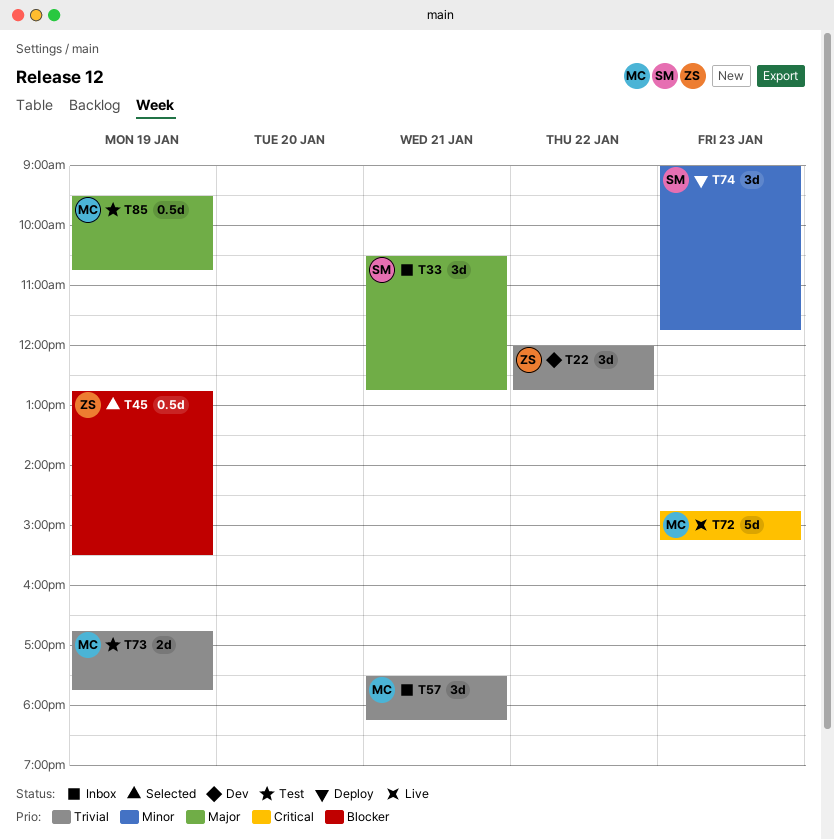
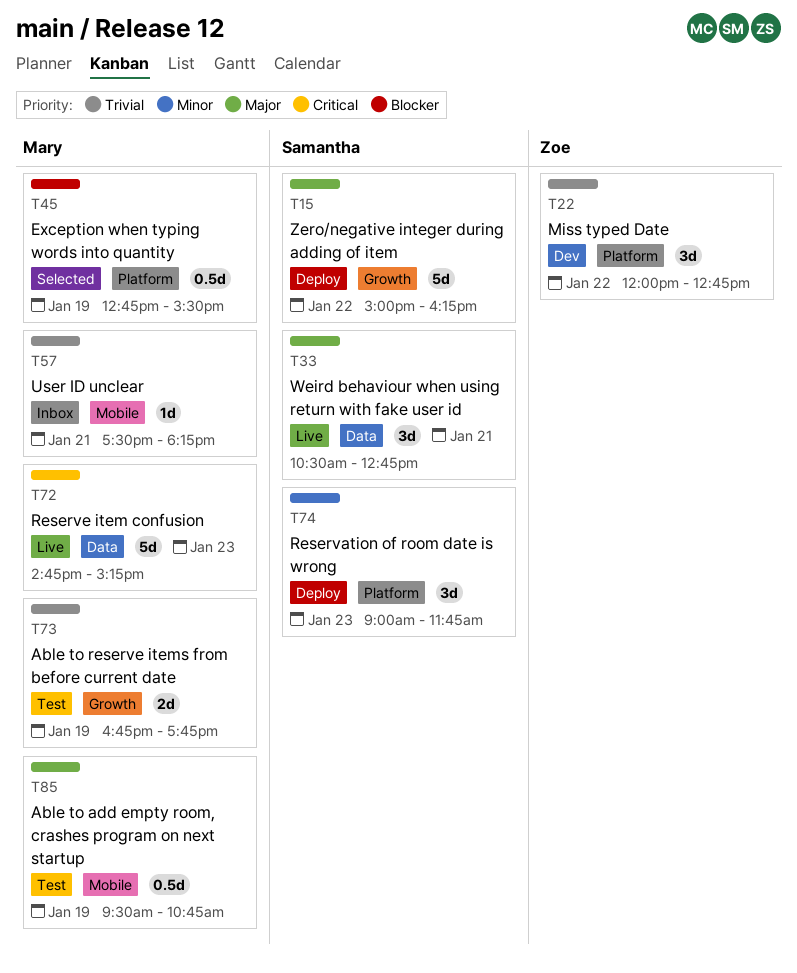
T15: none -> present
T33, status: Inbox -> Live
T45, owner: Zoe -> Mary
T57, estimate: 3d -> 1d

